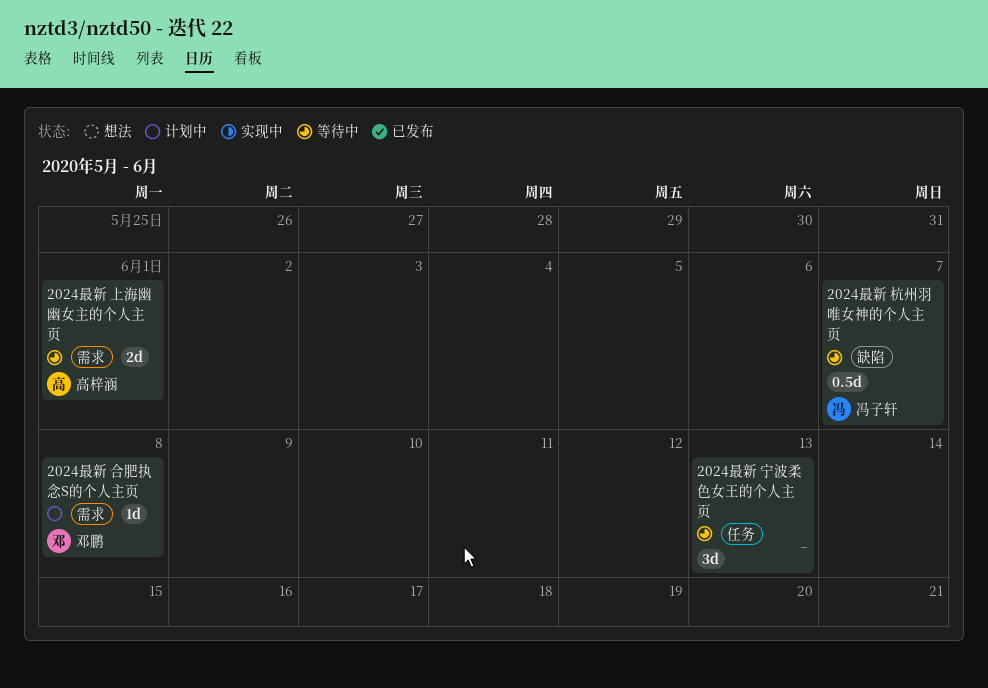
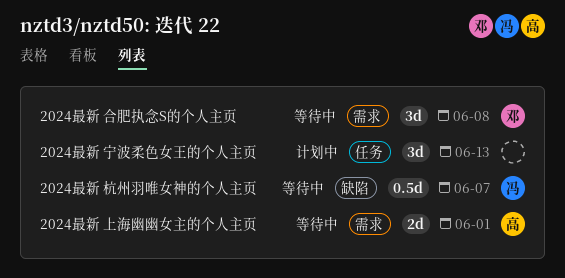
2024最新 合肥执念S的个人主页, status: 计划中 -> 等待中
2024最新 合肥执念S的个人主页, estimate: 1d -> 3d
2024最新 宁波柔色女王的个人主页, status: 等待中 -> 计划中

